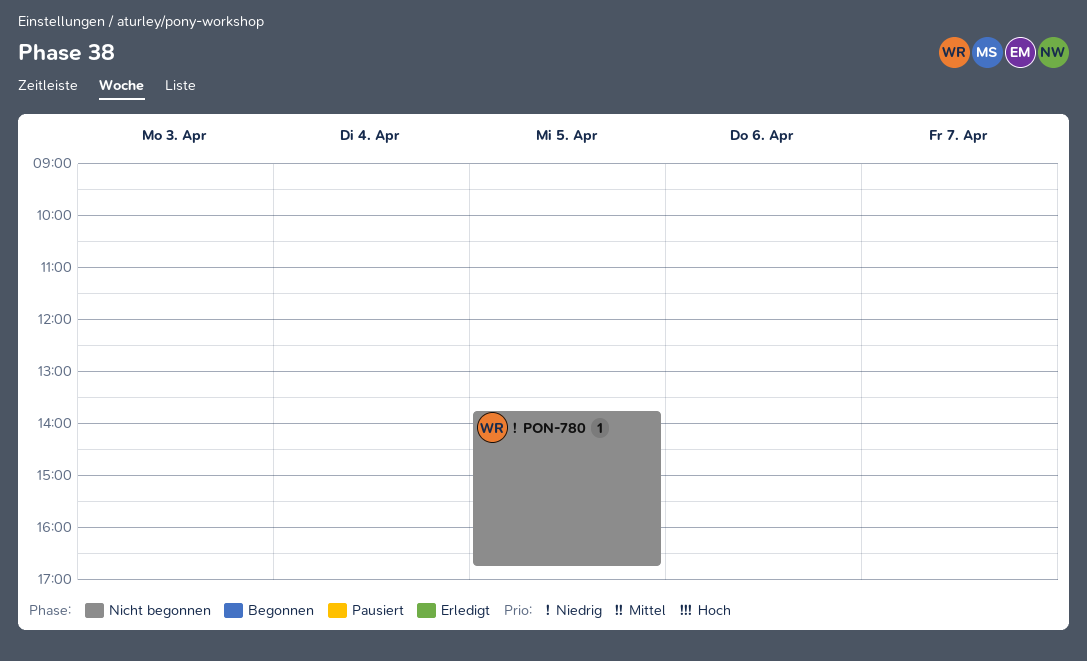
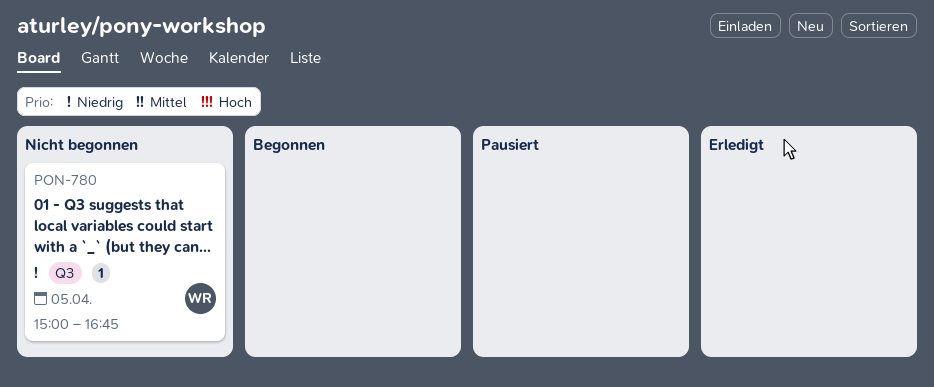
PON-780, begins: 13:45 -> 15:00

